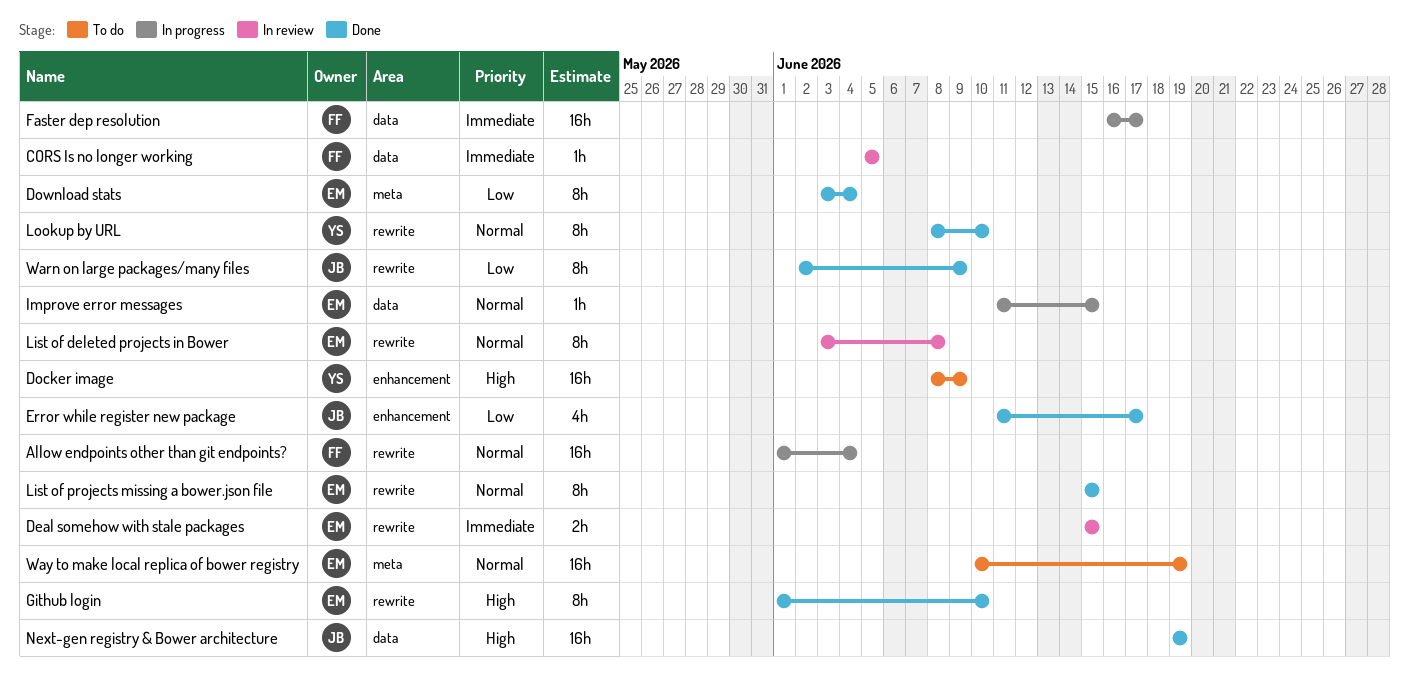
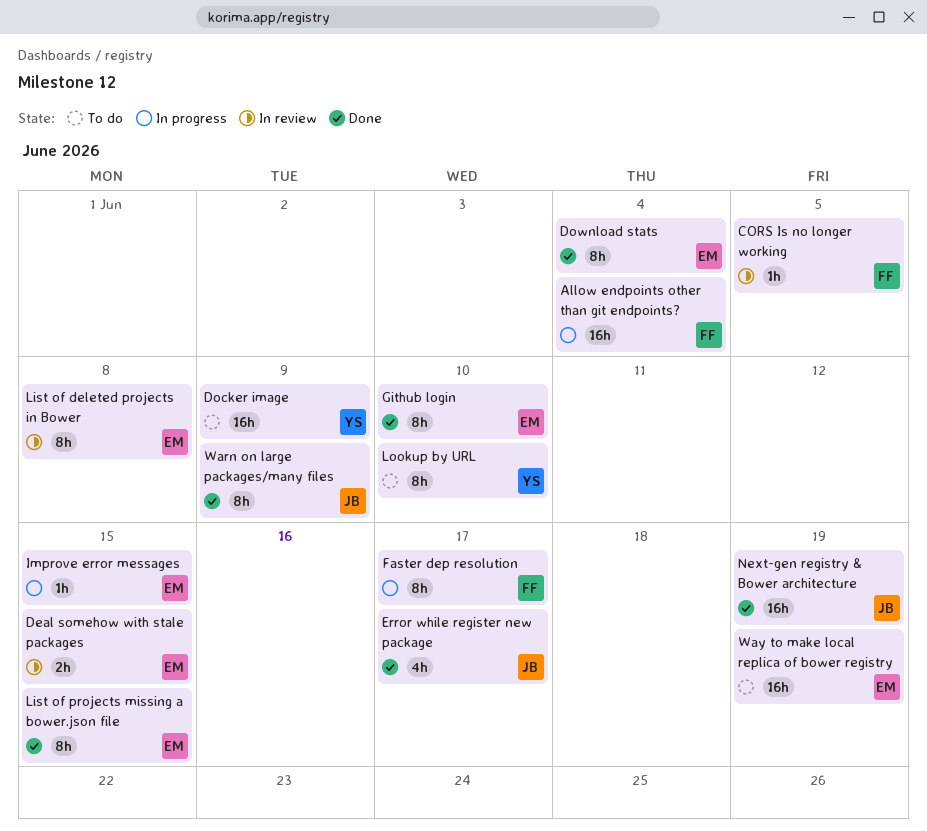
Faster dep resolution, estimate: 16h -> 8h
Lookup by URL, status: Done -> To do

